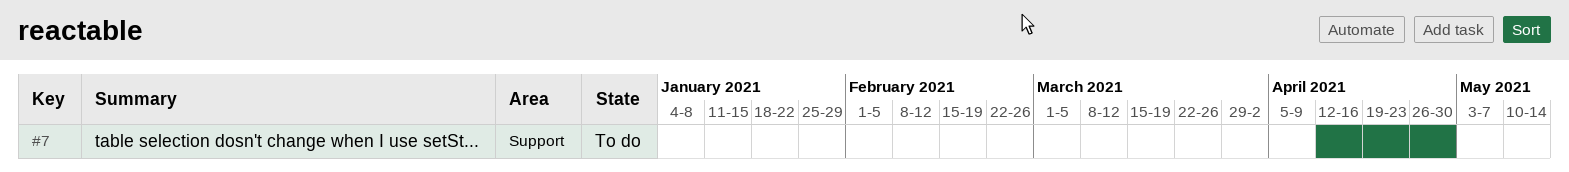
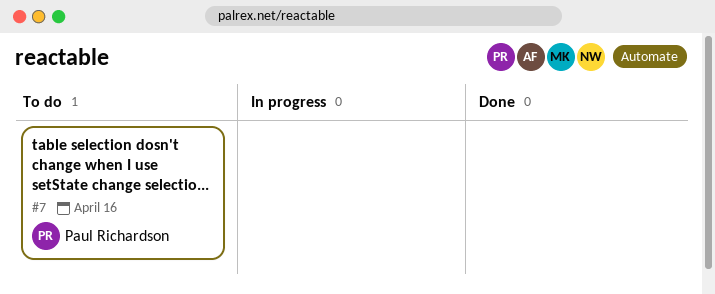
#7, due: Apr 30 -> Apr 16

